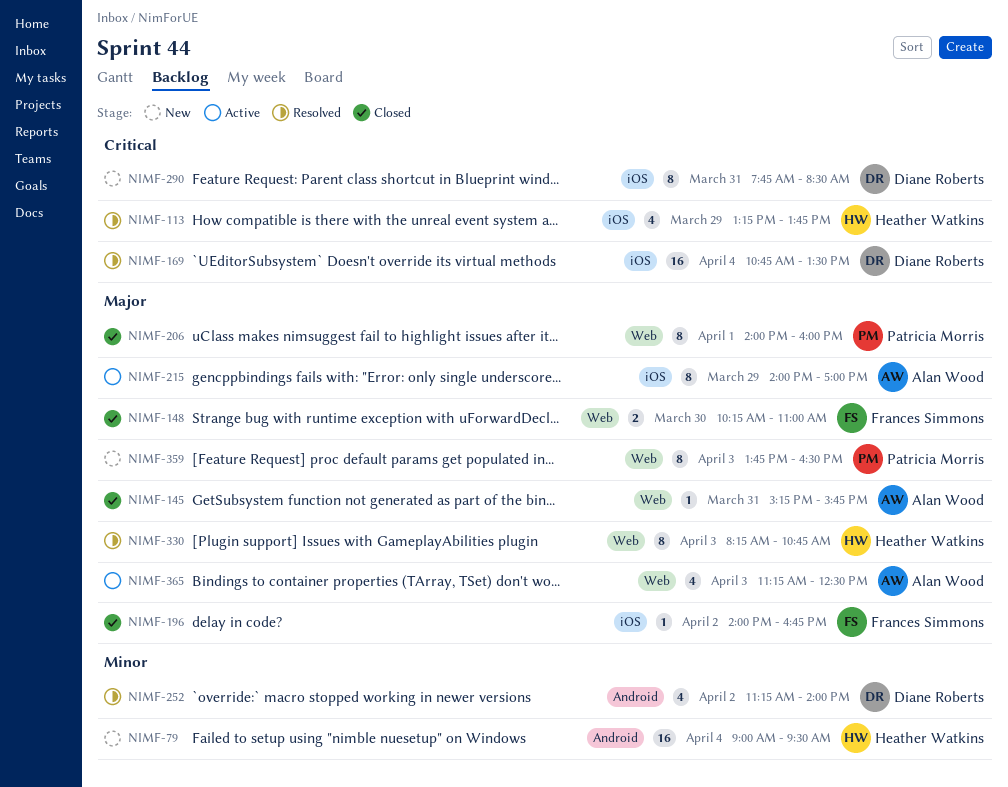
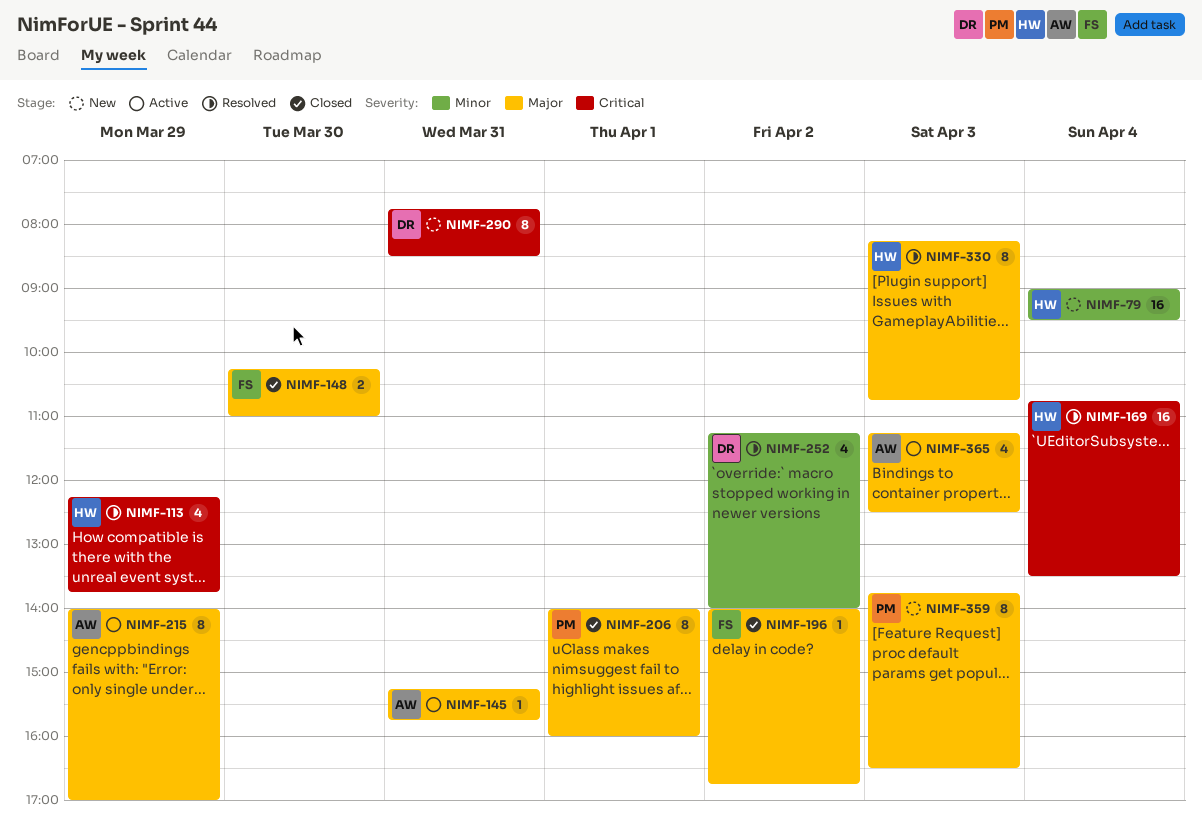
NIMF-113, begins: 13:15 -> 12:15
NIMF-145, status: Closed -> Active
NIMF-169, owner: Diane Roberts -> Heather Watkins

